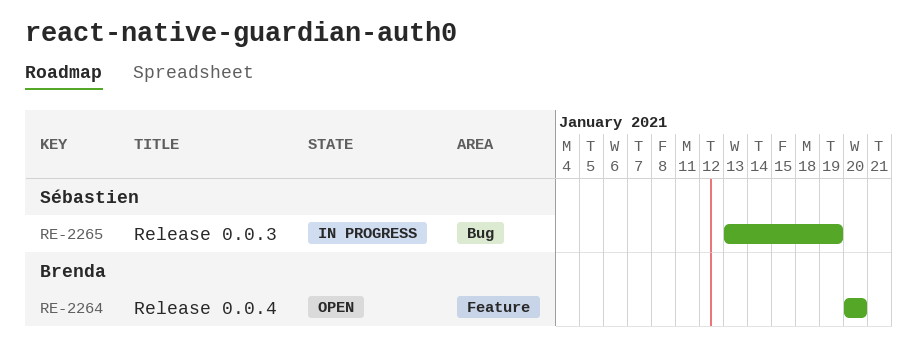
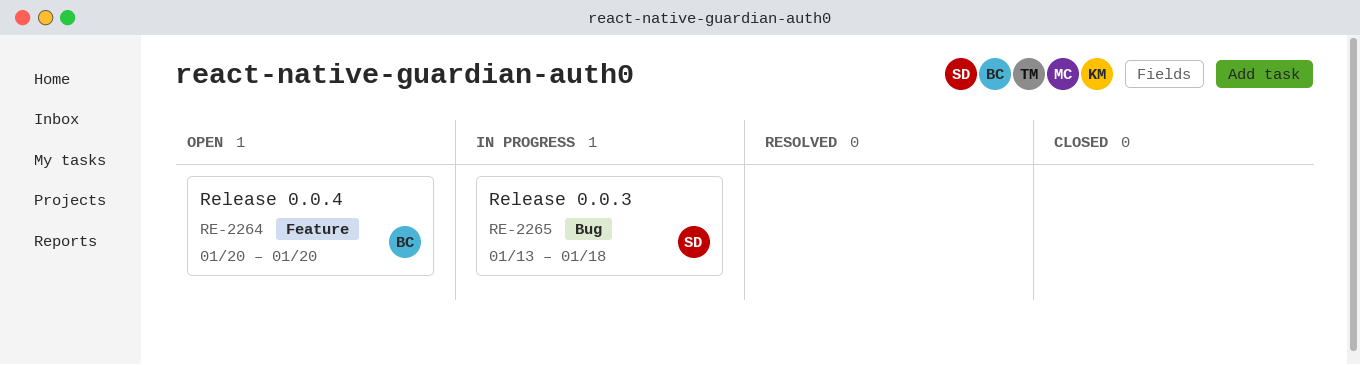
RE-2265, due: Jan 19 -> Jan 18

